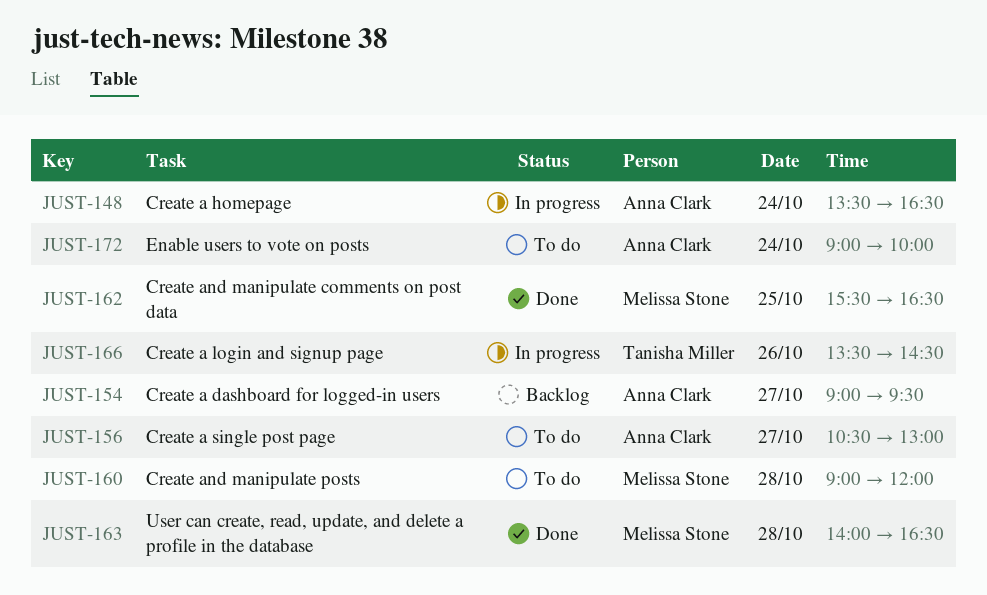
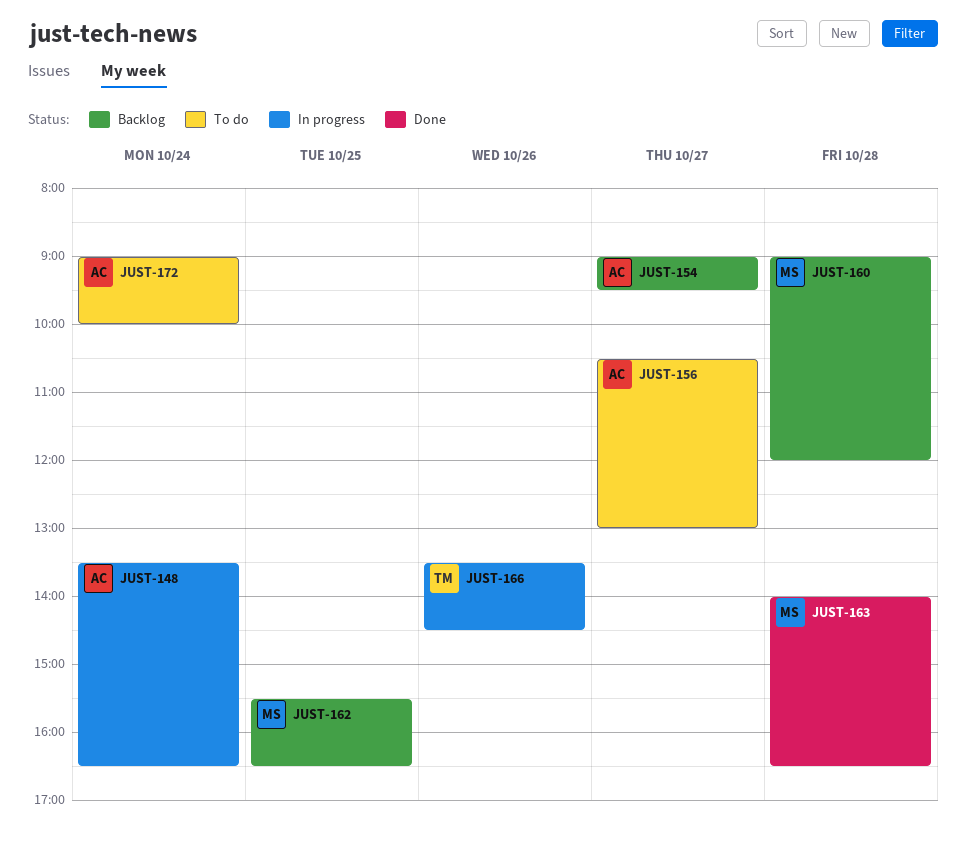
JUST-160, status: To do -> Backlog
JUST-162, status: Done -> Backlog

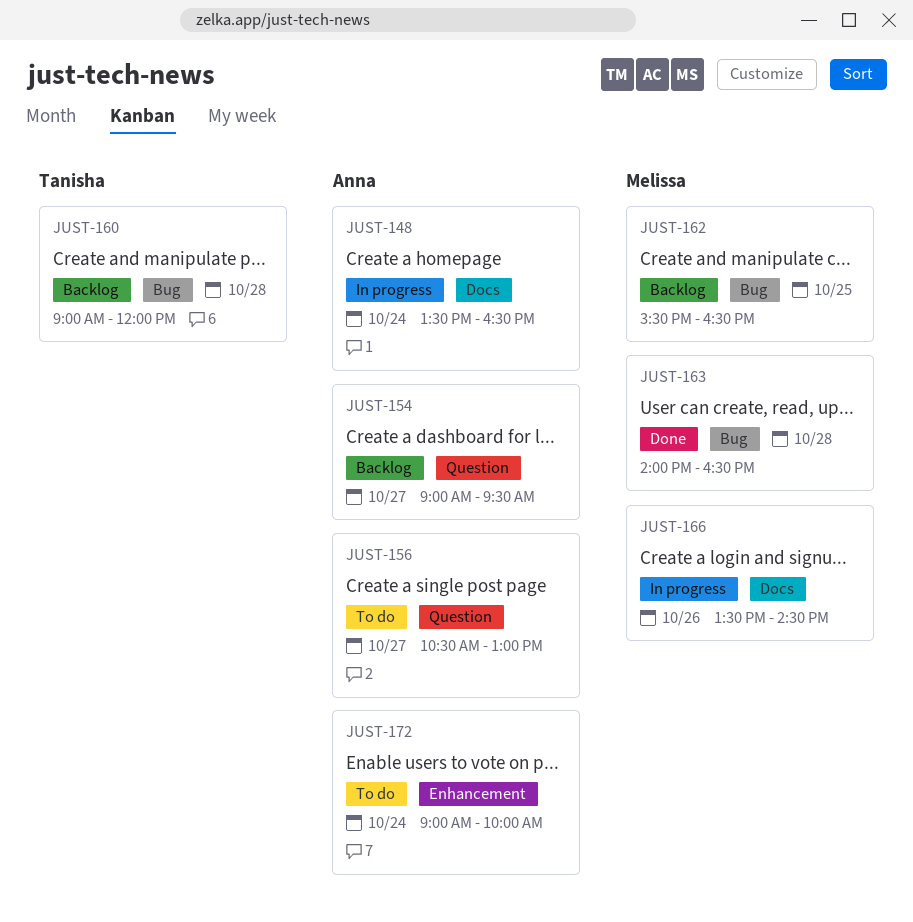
JUST-160, owner: Melissa -> Tanisha
JUST-166, owner: Tanisha -> Melissa

